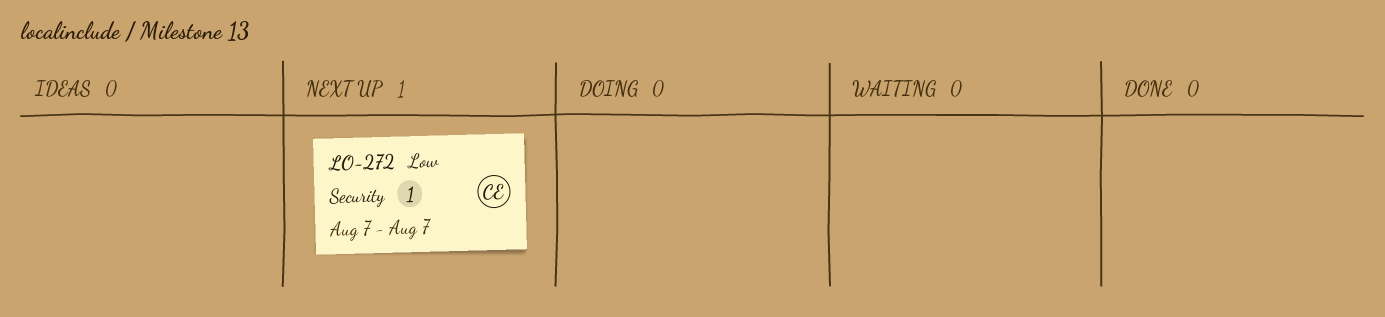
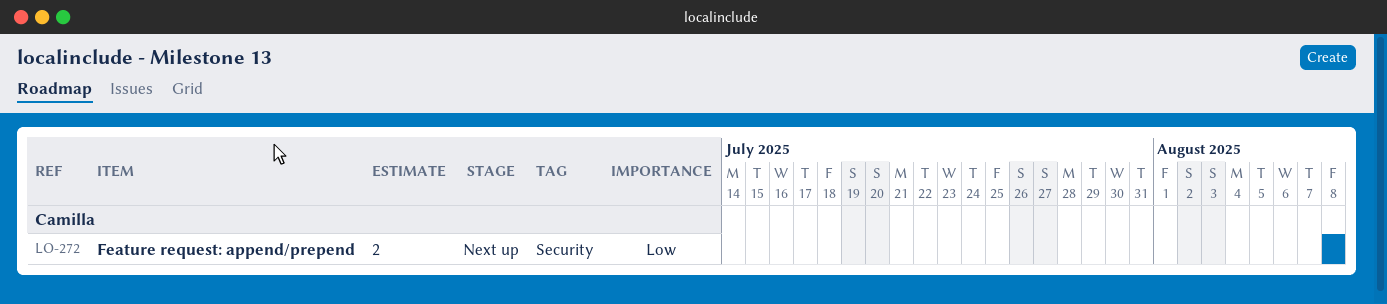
LO-272, estimate: 1 -> 2
LO-272, start: Aug 7 -> Aug 8
LO-272, due: Aug 7 -> Aug 8

